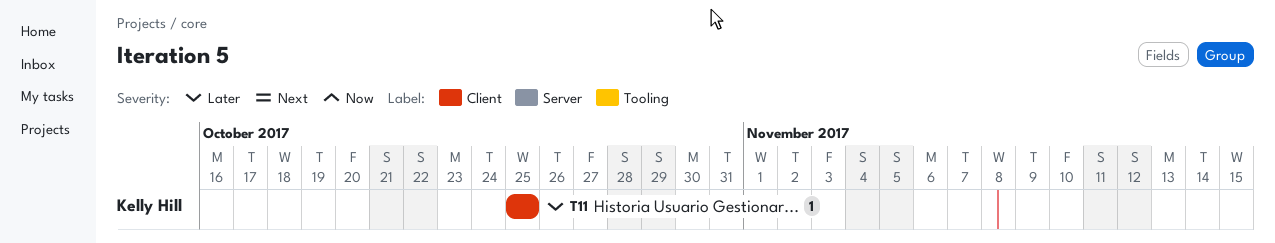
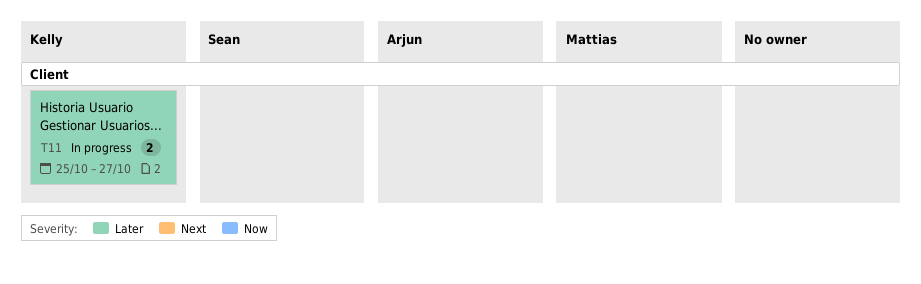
T11, estimate: 1 -> 2
T11, due: Oct 25 -> Oct 27

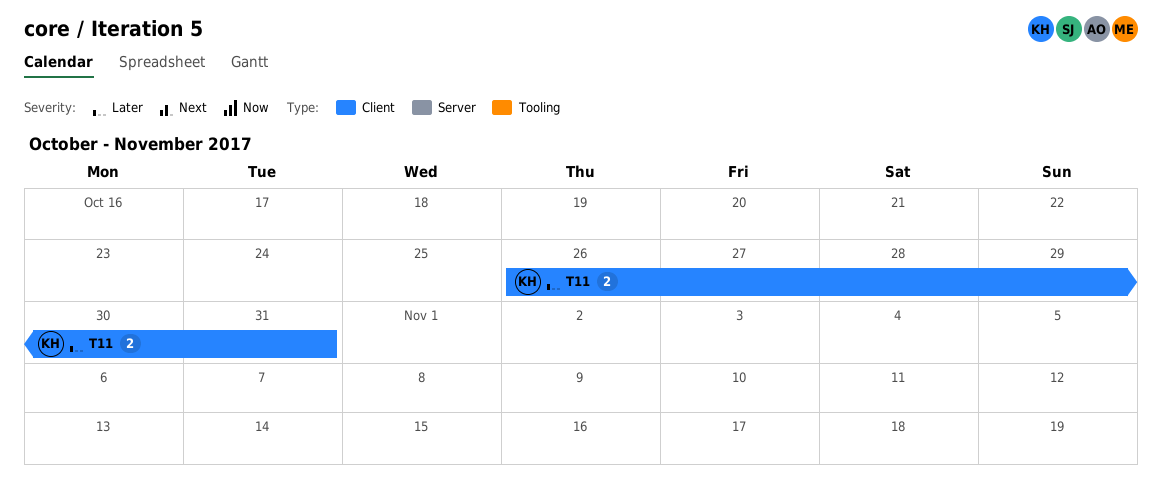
T11, start: Oct 25 -> Oct 26
T11, due: Oct 27 -> Oct 31

